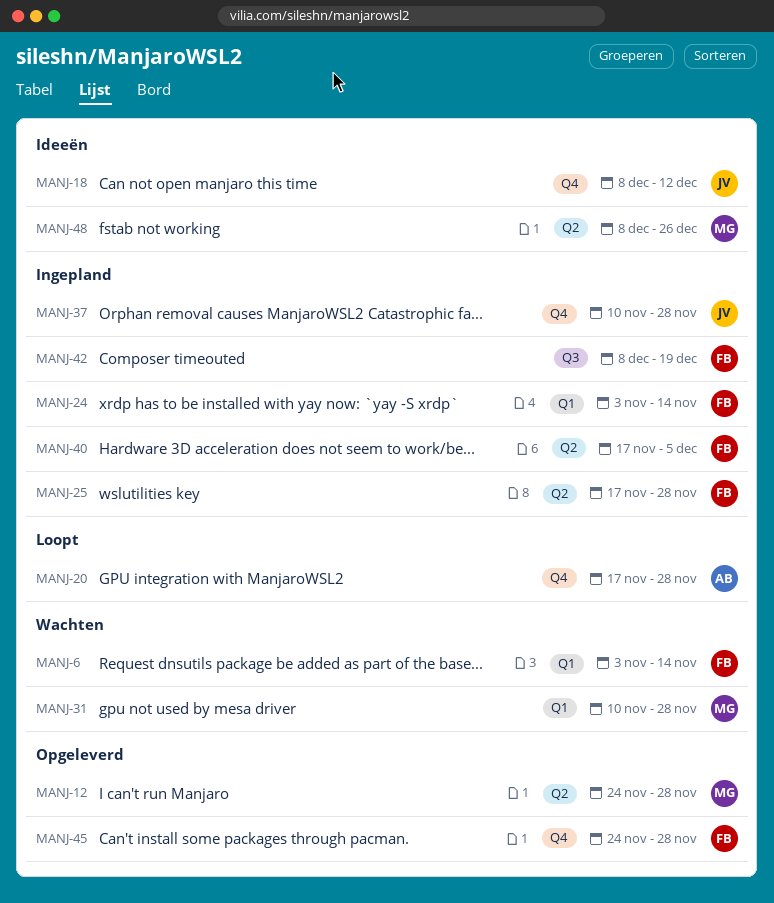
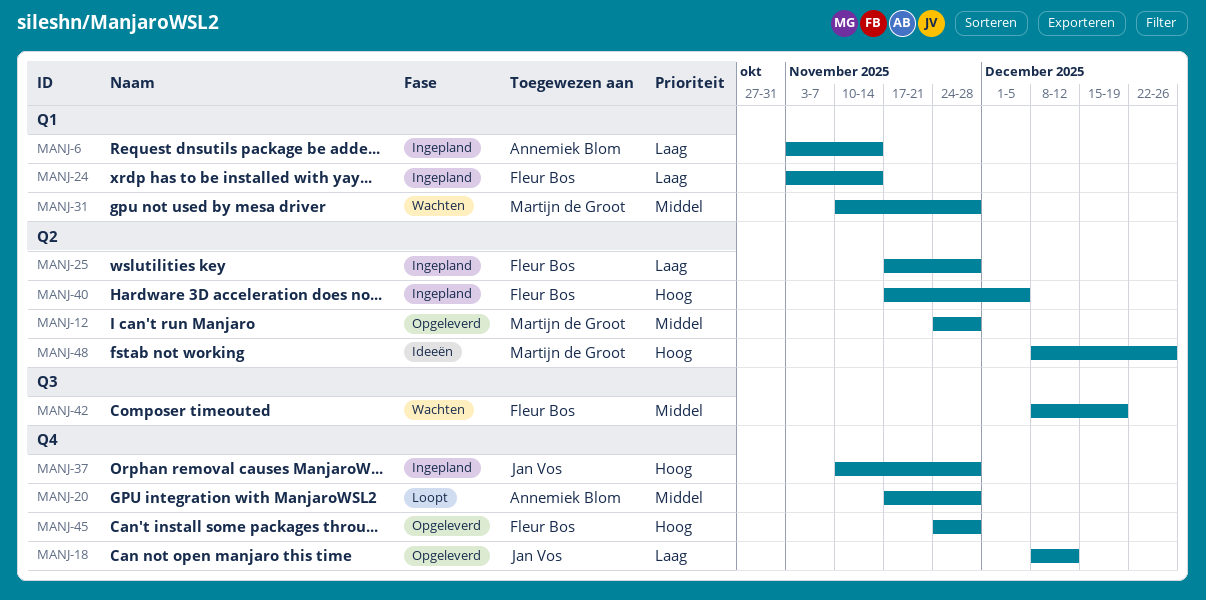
MANJ-6, status: Wachten -> Ingepland
MANJ-6, owner: Fleur Bos -> Annemiek Blom
MANJ-18, status: Ideeën -> Opgeleverd
MANJ-42, status: Ingepland -> Wachten

